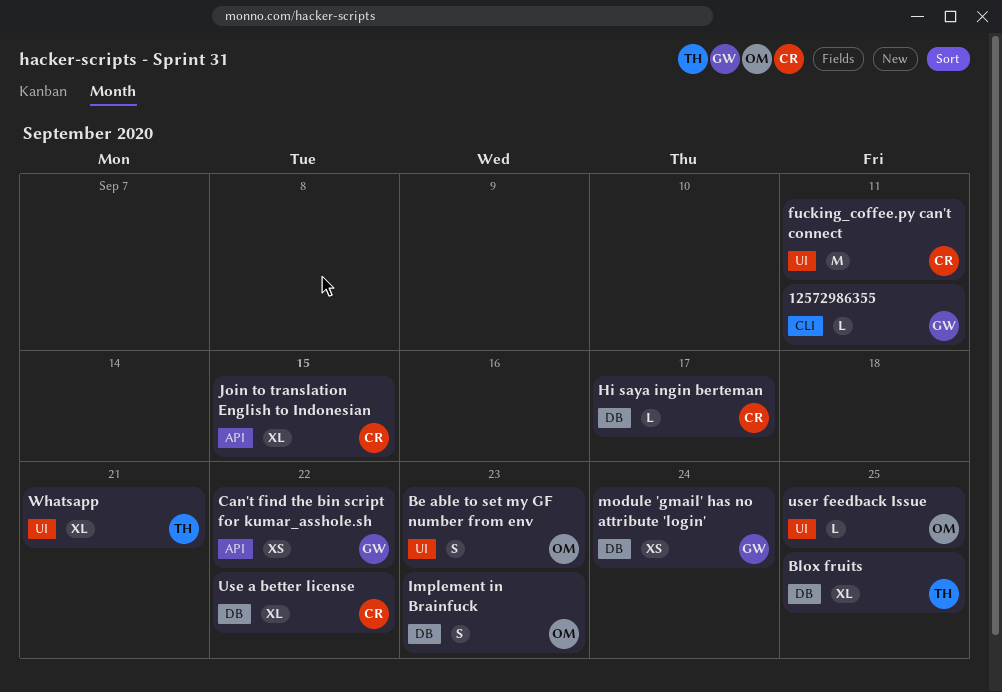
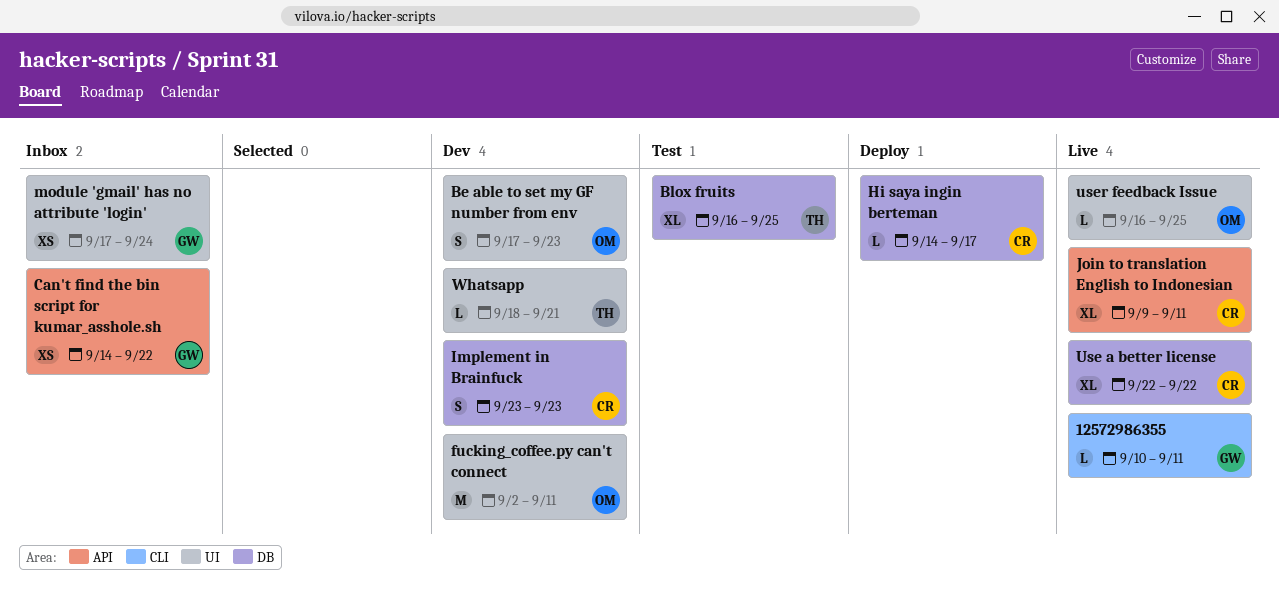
fucking_coffee.py can't connect, owner: CR -> OM
Implement in Brainfuck, owner: OM -> CR
Join to translation English to Indonesian, due: Sep 15 -> Sep 11
module 'gmail' has no attribute 'login', label: DB -> UI
Whatsapp, estimate: XL -> L

